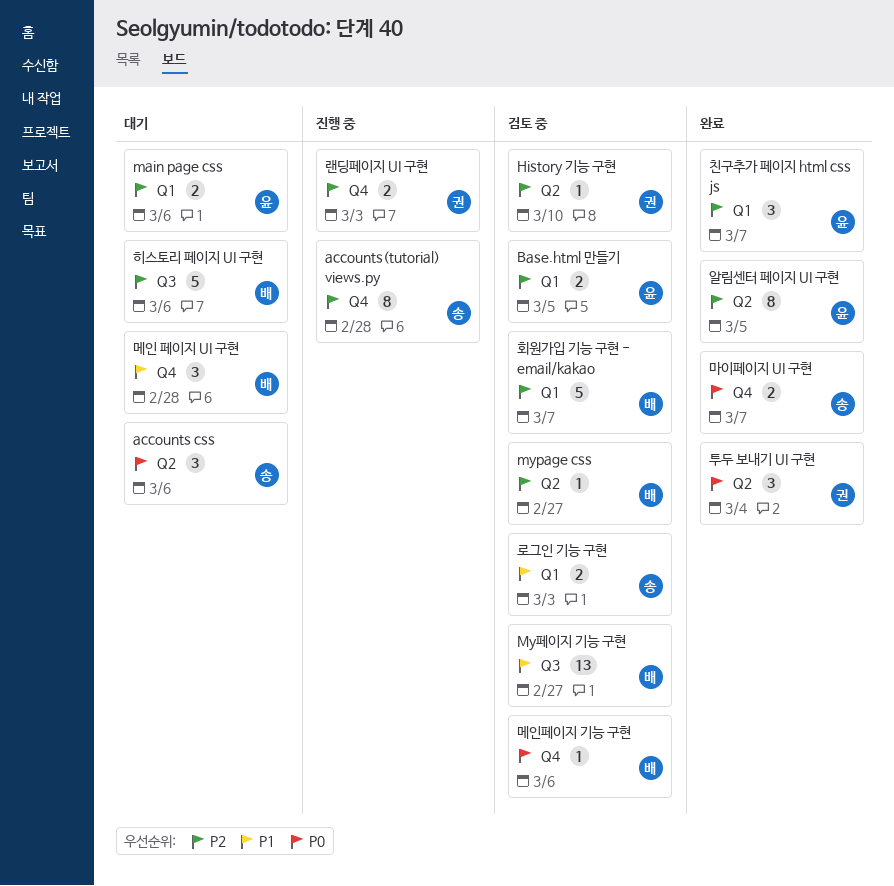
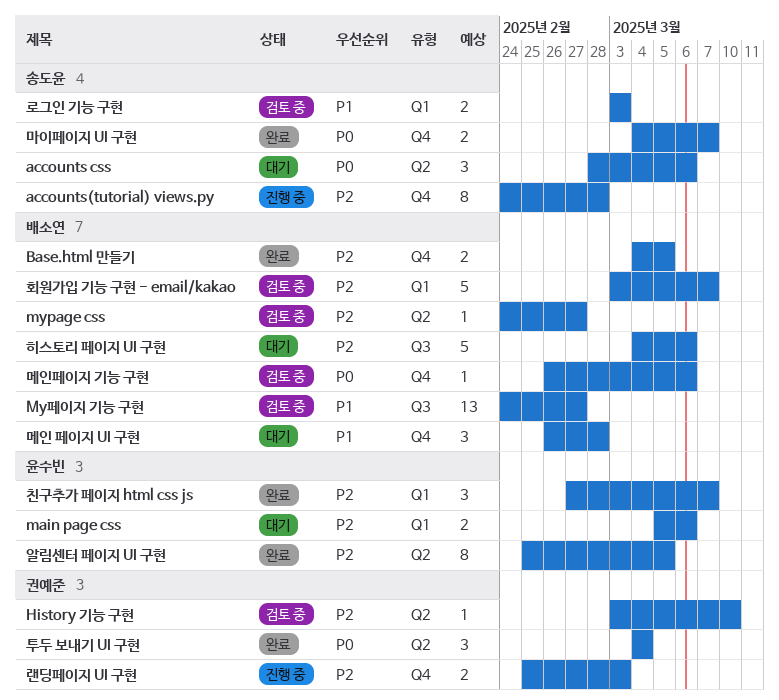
Base.html 만들기, status: 검토 중 -> 완료
Base.html 만들기, owner: 윤수빈 -> 배소연
Base.html 만들기, label: Q1 -> Q4

